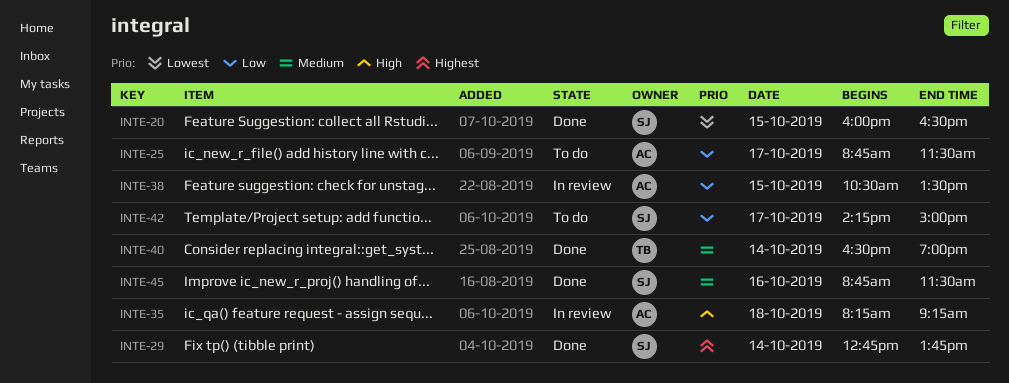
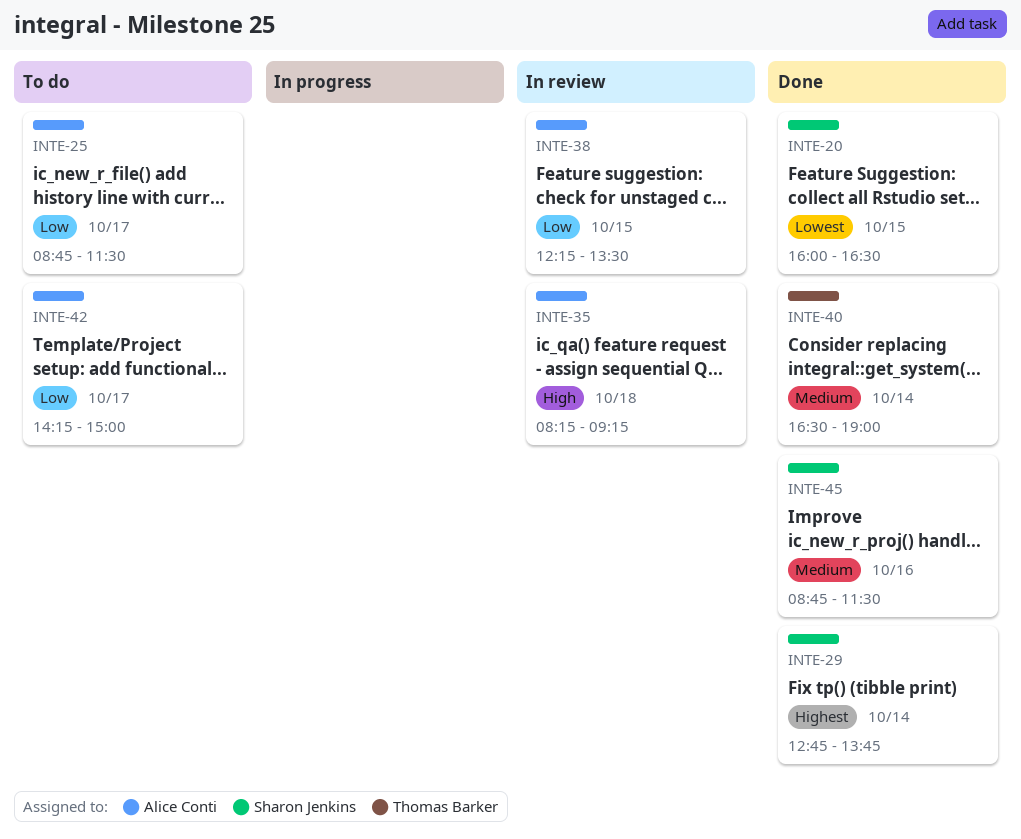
INTE-38, begins: 10:30 -> 12:15
INTE-42, owner: Sharon Jenkins -> Alice Conti

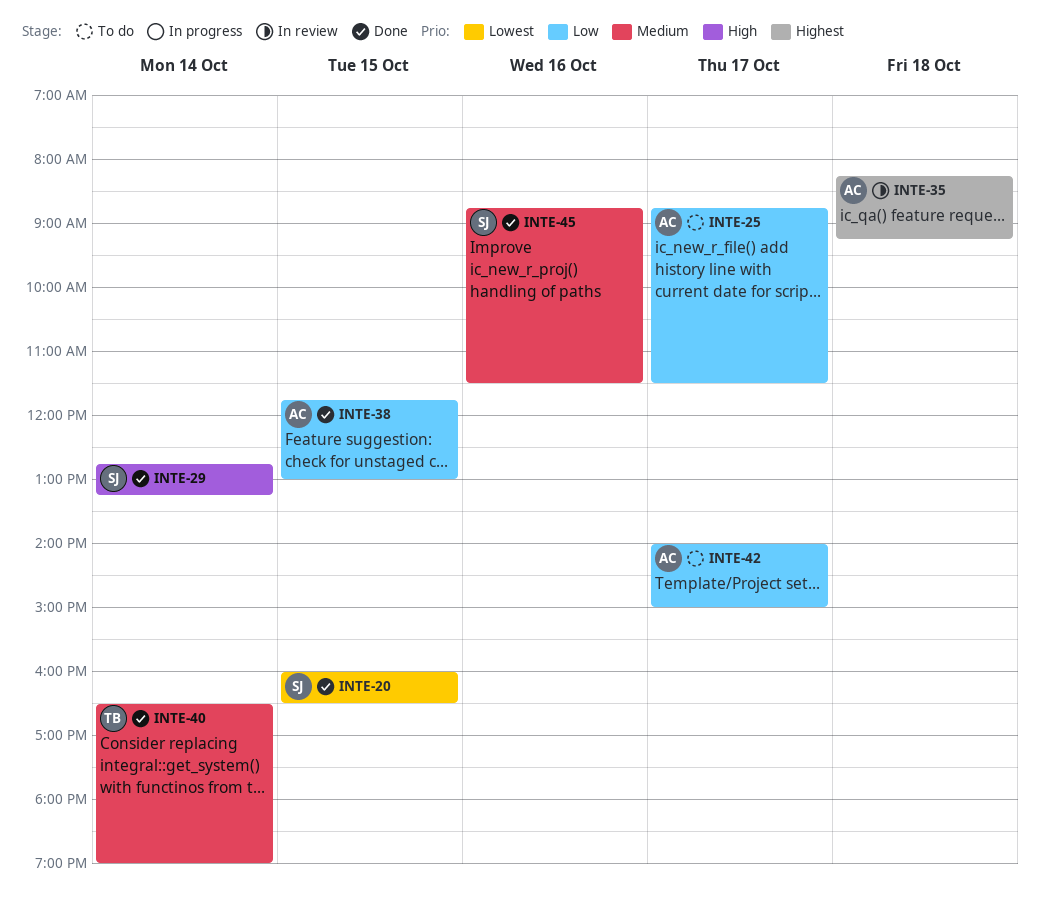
INTE-29, priority: Highest -> High
INTE-29, ends: 13:45 -> 13:15
INTE-35, priority: High -> Highest
INTE-38, status: In review -> Done
INTE-38, begins: 12:15 -> 11:45
INTE-38, ends: 13:30 -> 13:00
INTE-42, begins: 14:15 -> 14:00

